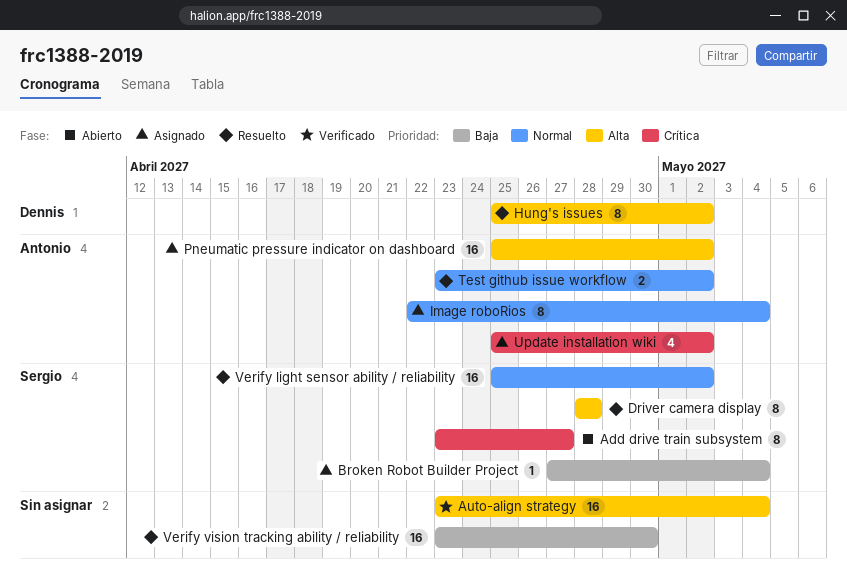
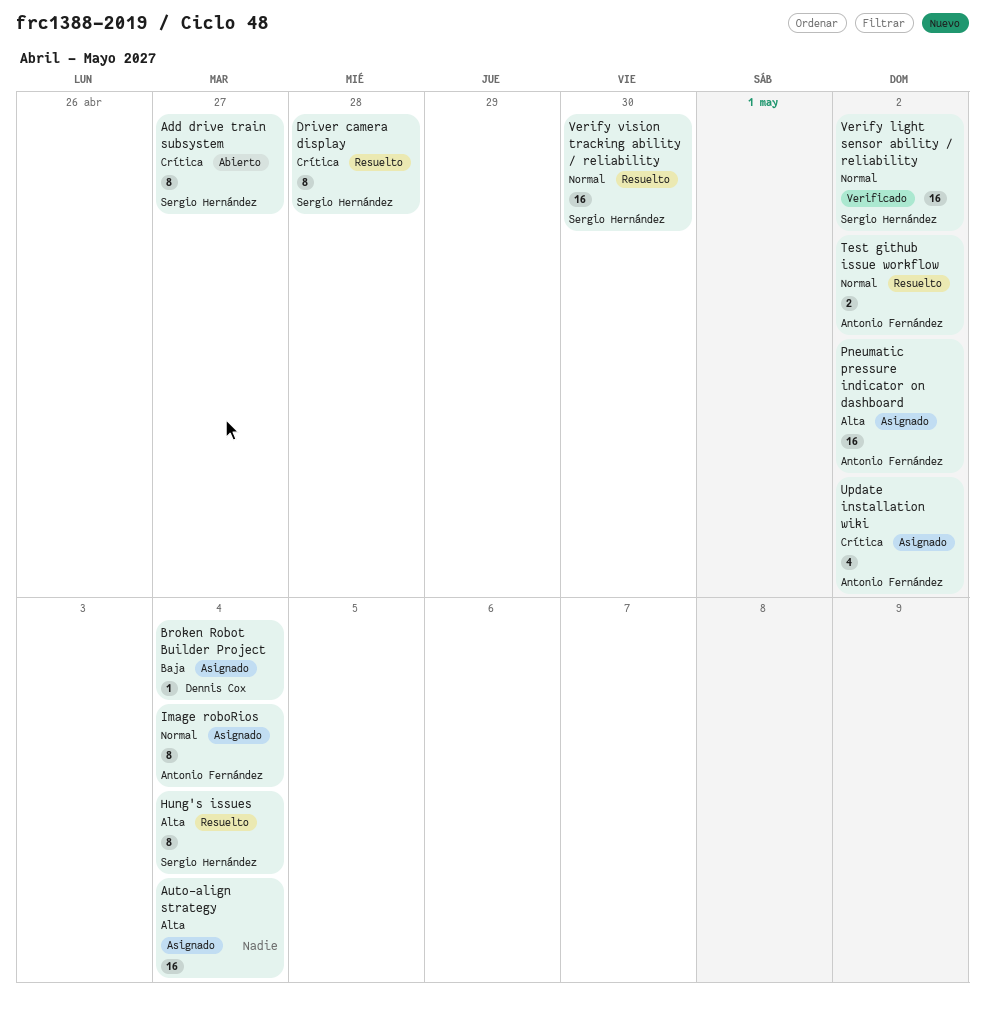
Auto-align strategy, status: Verificado -> Asignado
Broken Robot Builder Project, owner: Sergio Hernández -> Dennis Cox
Driver camera display, priority: Alta -> Crítica
Hung's issues, owner: Dennis Cox -> Sergio Hernández
Hung's issues, due: May 2 -> May 4
Verify light sensor ability / reliability, status: Resuelto -> Verificado
Verify vision tracking ability / reliability, owner: none -> Sergio Hernández
Verify vision tracking ability / reliability, priority: Baja -> Normal

